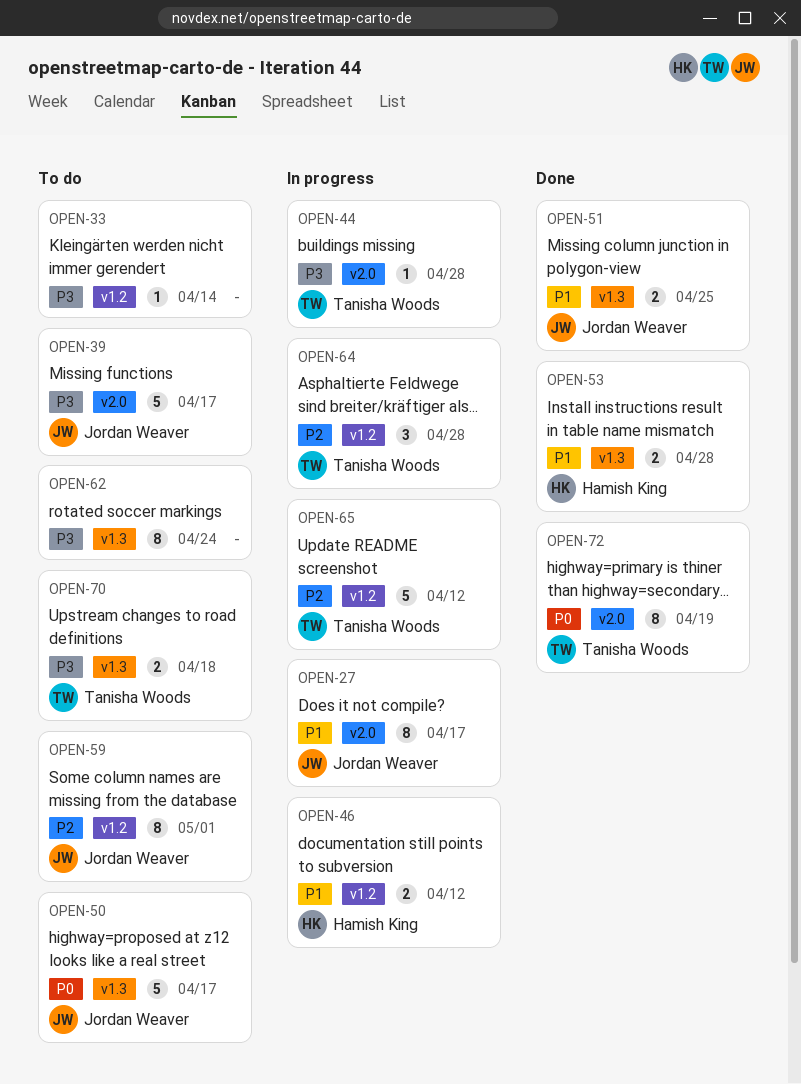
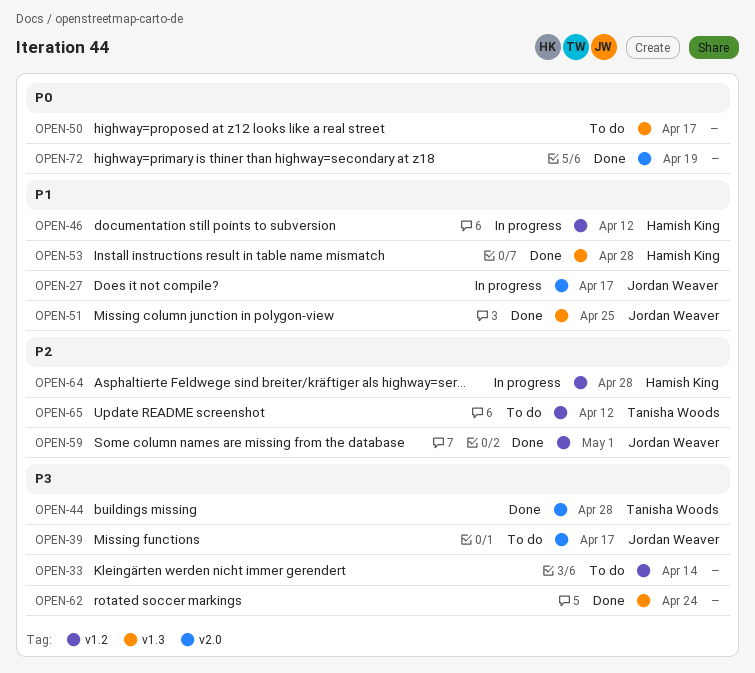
OPEN-44, status: In progress -> Done
OPEN-50, owner: Jordan Weaver -> none
OPEN-59, status: To do -> Done
OPEN-62, status: To do -> Done
OPEN-64, owner: Tanisha Woods -> Hamish King
OPEN-65, status: In progress -> To do
OPEN-70: present -> none
OPEN-72, owner: Tanisha Woods -> none

